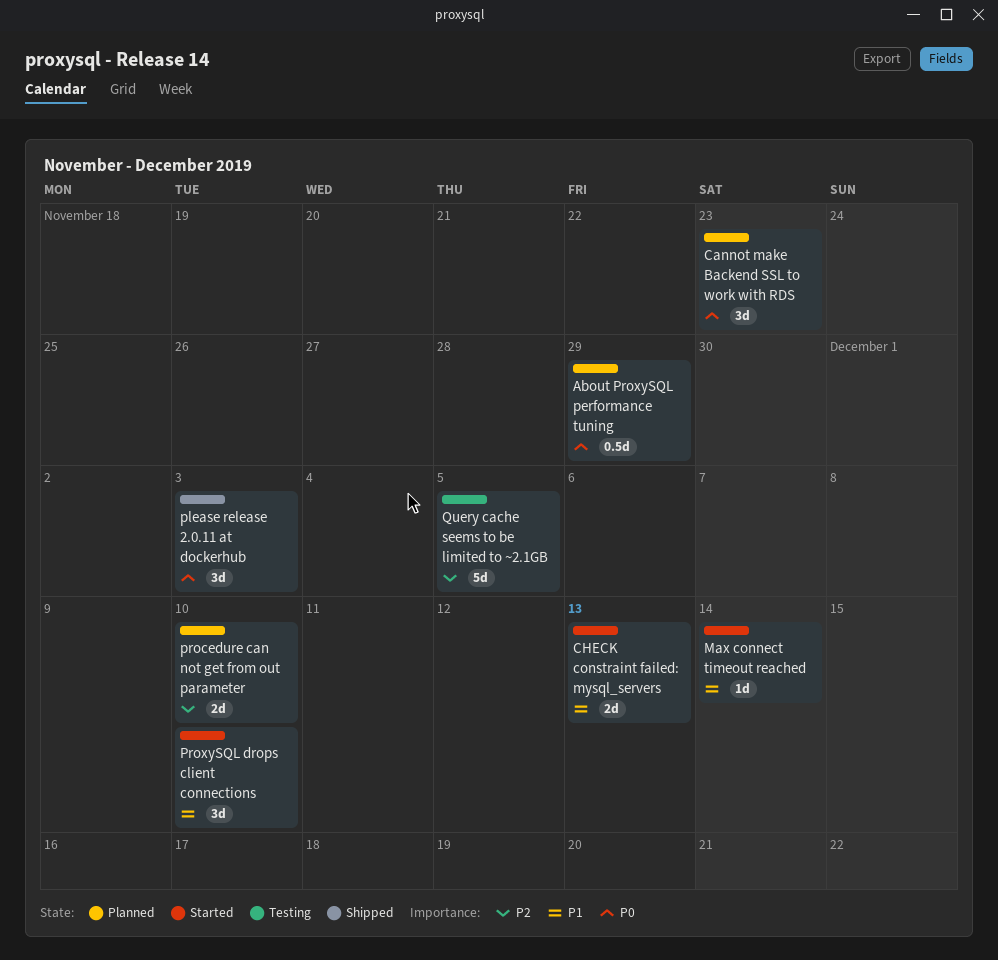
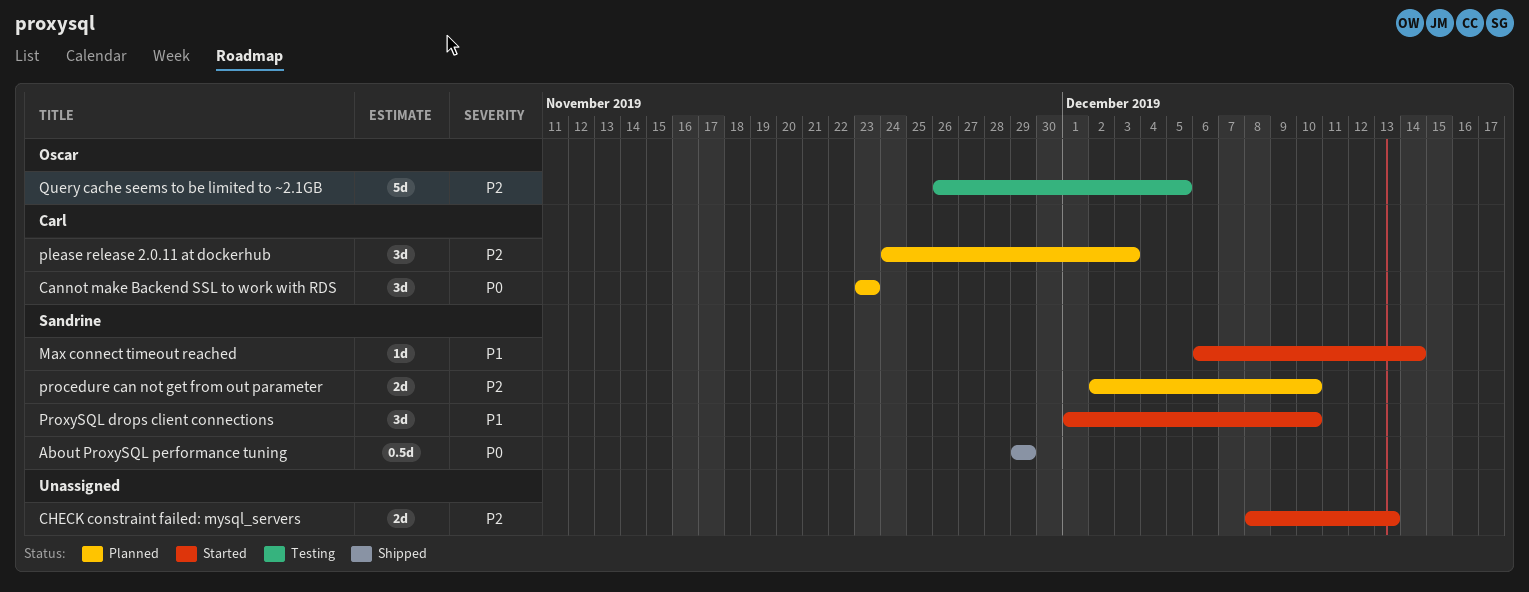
About ProxySQL performance tuning, status: Planned -> Shipped
CHECK constraint failed: mysql_servers, priority: P1 -> P2
please release 2.0.11 at dockerhub, status: Shipped -> Planned
please release 2.0.11 at dockerhub, priority: P0 -> P2

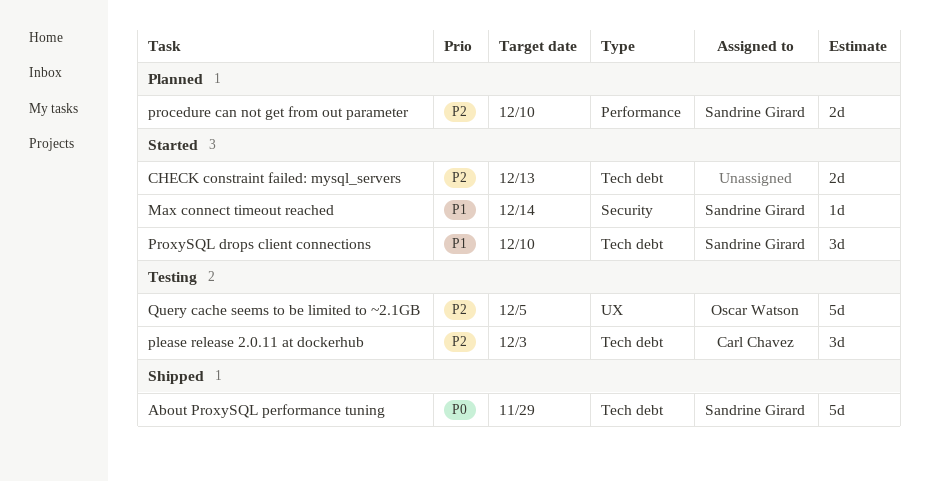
About ProxySQL performance tuning, estimate: 0.5d -> 5d
Cannot make Backend SSL to work with RDS: present -> none
please release 2.0.11 at dockerhub, status: Planned -> Testing

